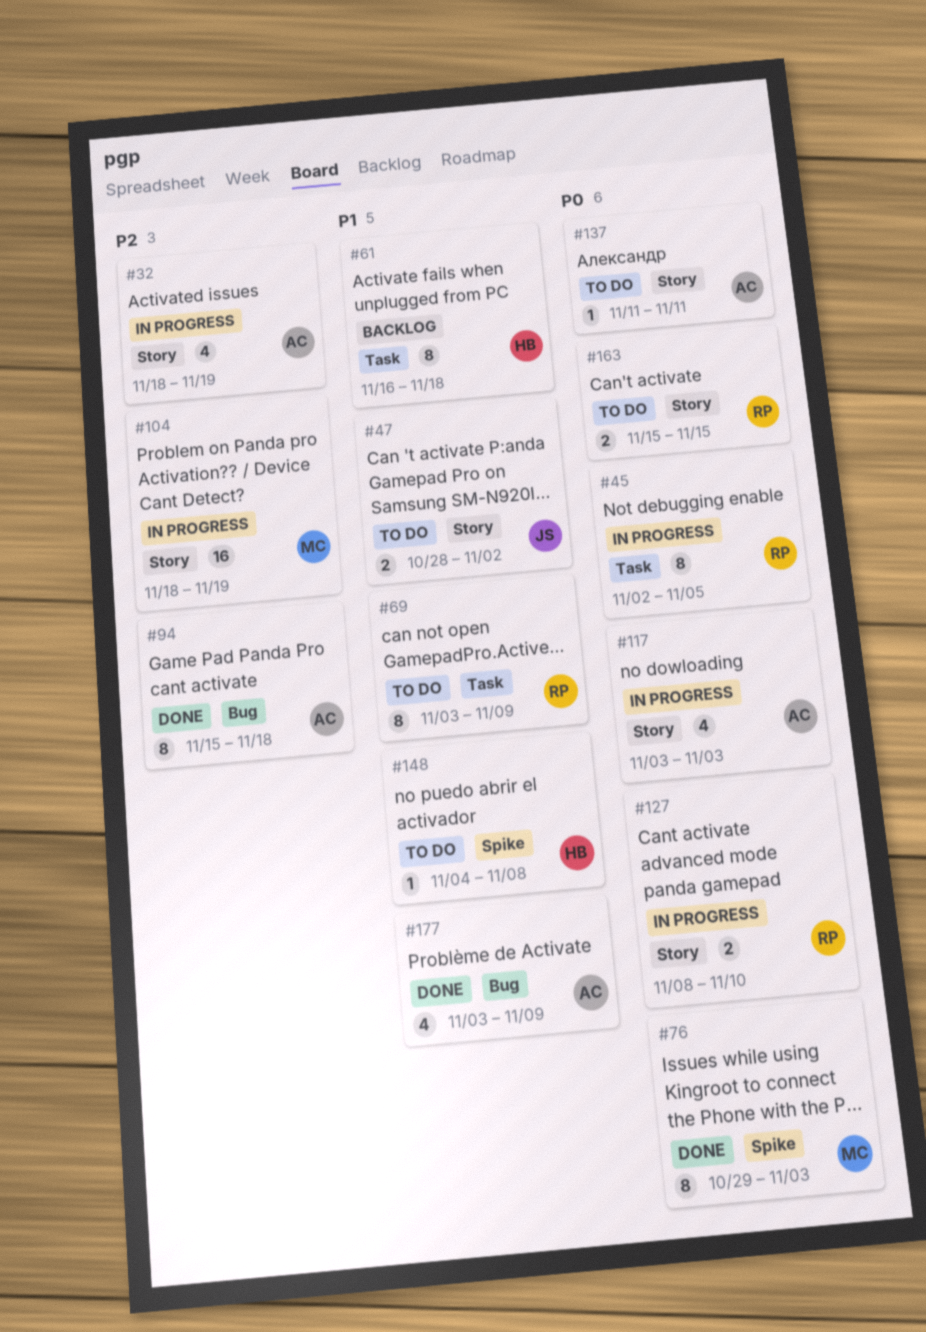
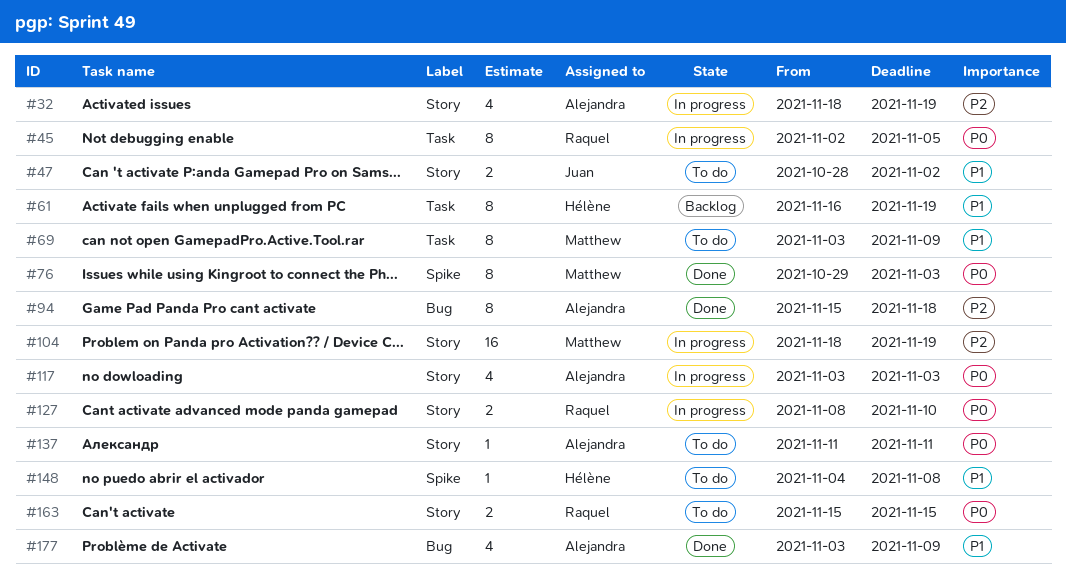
#61, due: Nov 18 -> Nov 19
#69, owner: Raquel -> Matthew

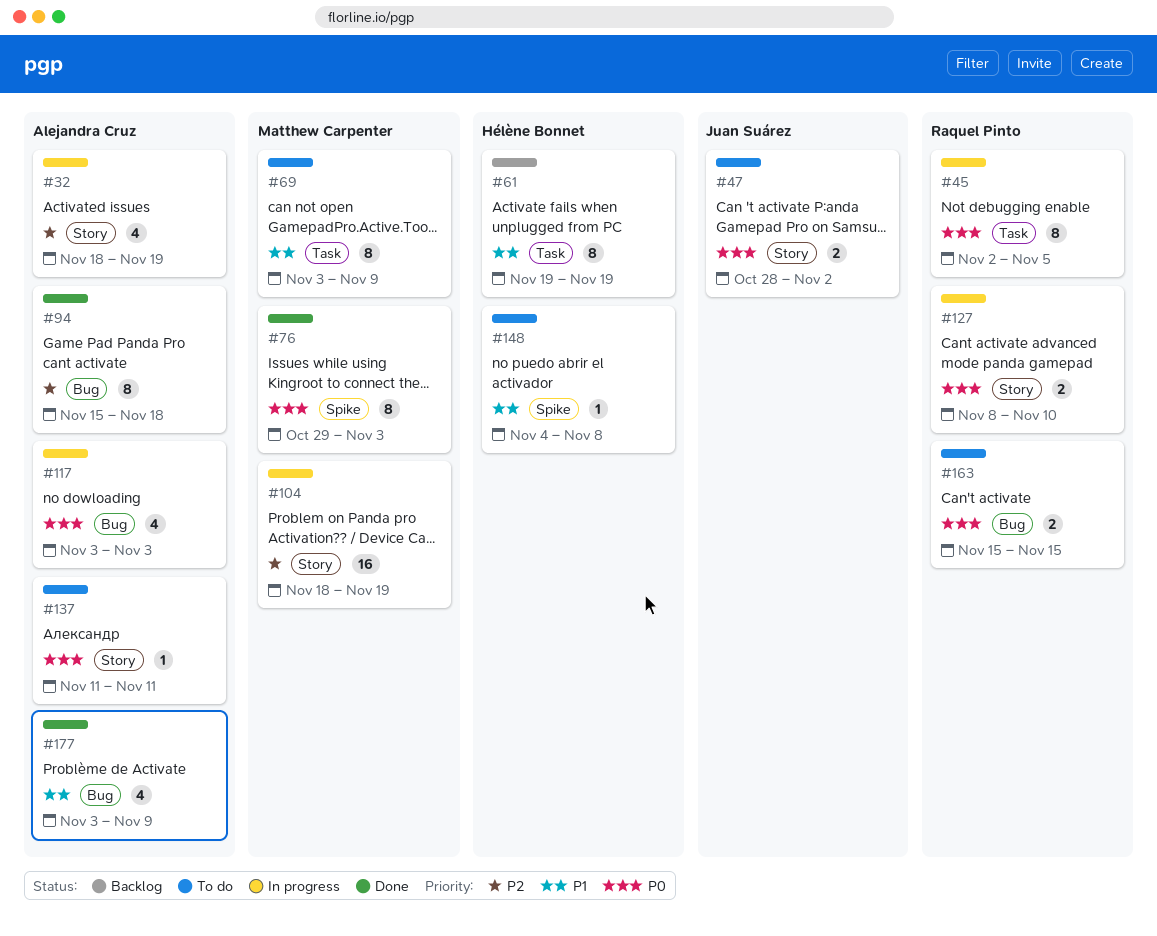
#47, priority: P1 -> P0
#61, start: Nov 16 -> Nov 19
#117, label: Story -> Bug
#163, label: Story -> Bug

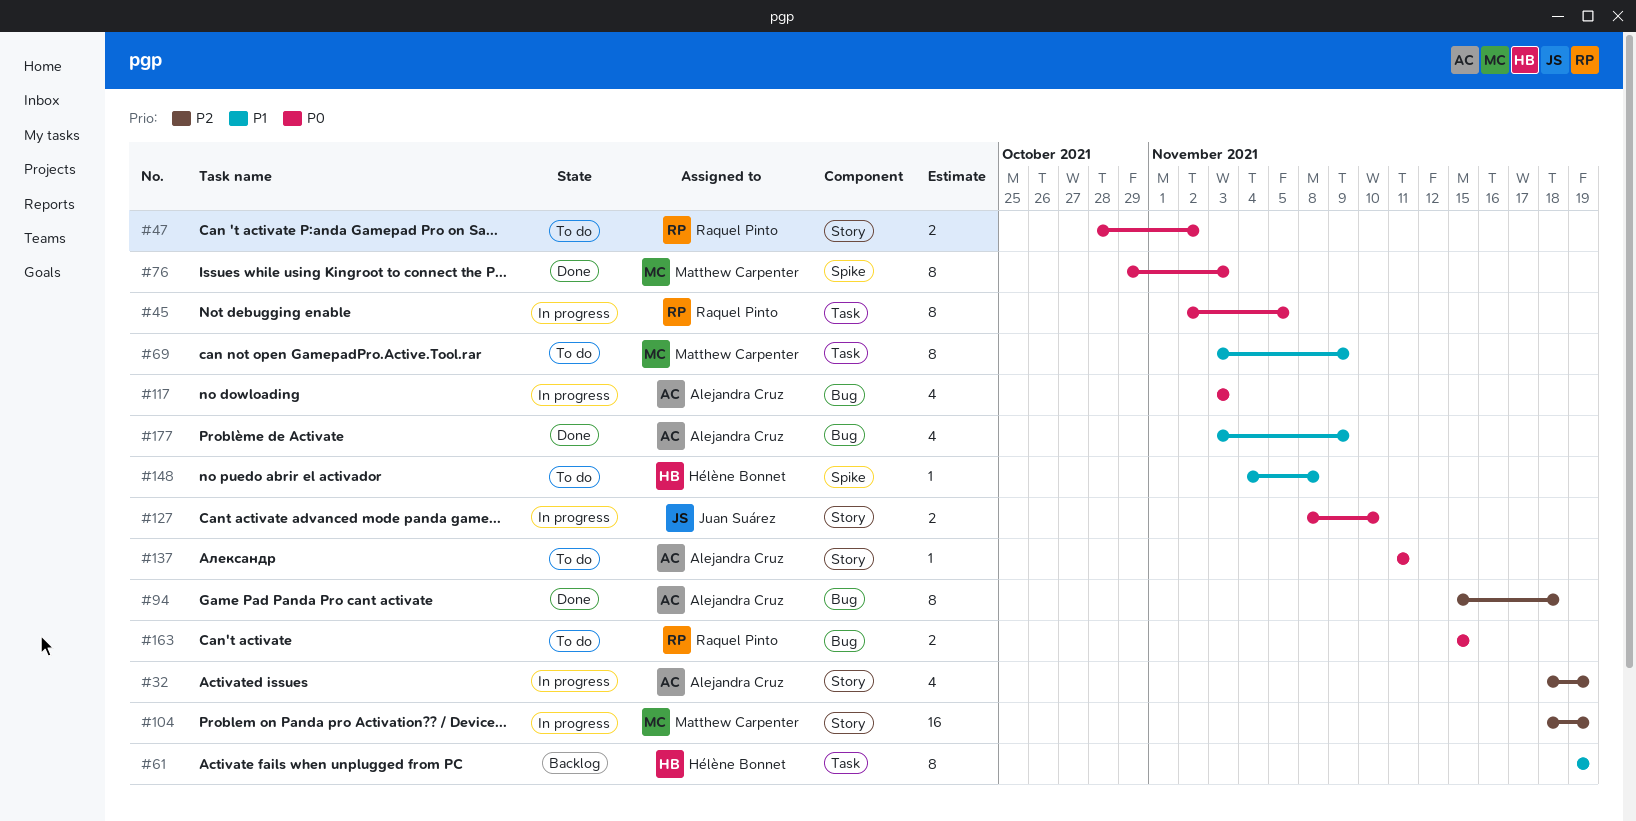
#47, owner: Juan Suárez -> Raquel Pinto
#127, owner: Raquel Pinto -> Juan Suárez

